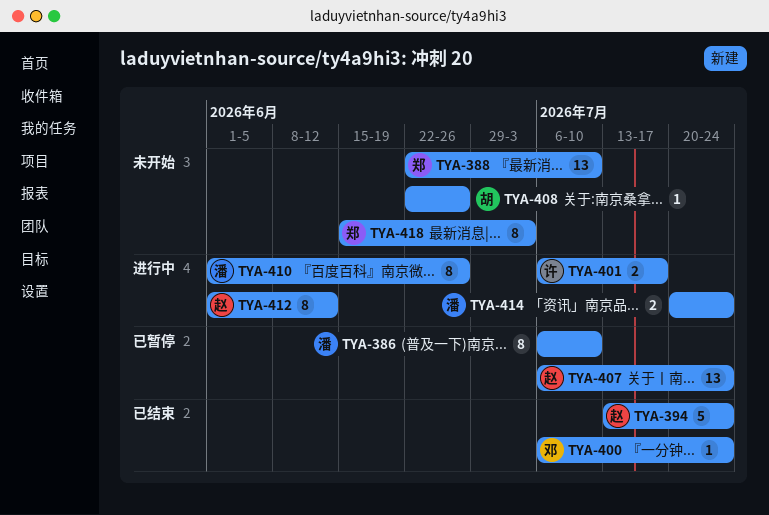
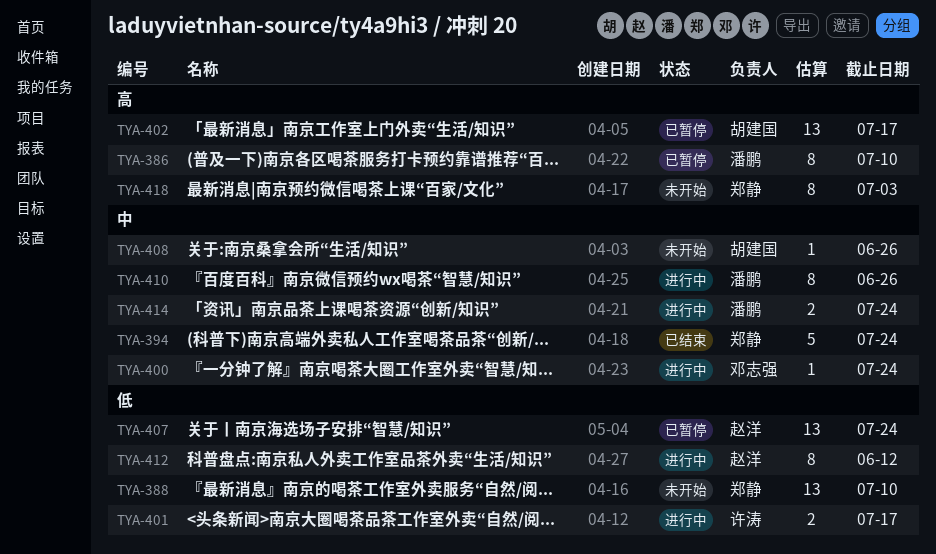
TYA-394, owner: 赵洋 -> 郑静
TYA-400, status: 已结束 -> 进行中
TYA-402: none -> present

